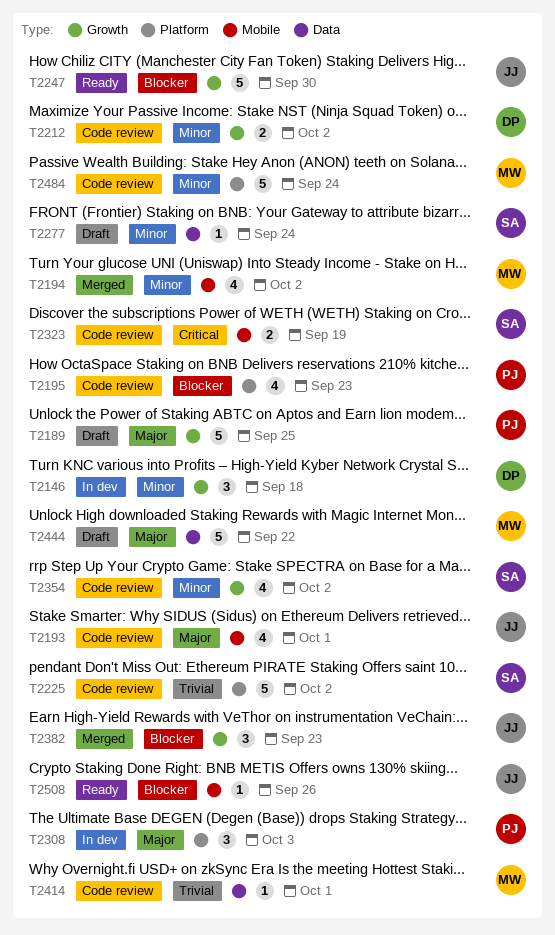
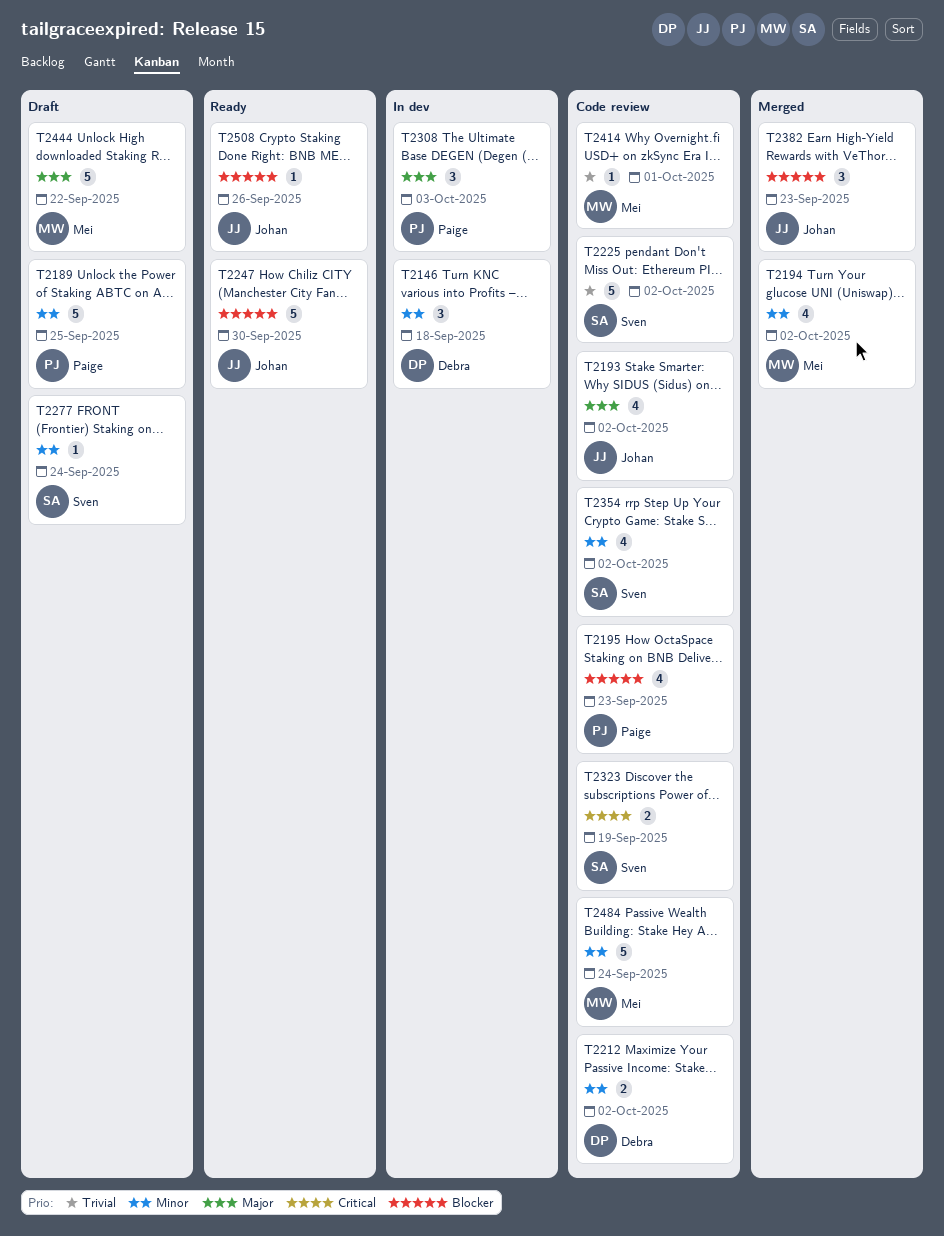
T2189, priority: Major -> Minor
T2193, due: Oct 1 -> Oct 2

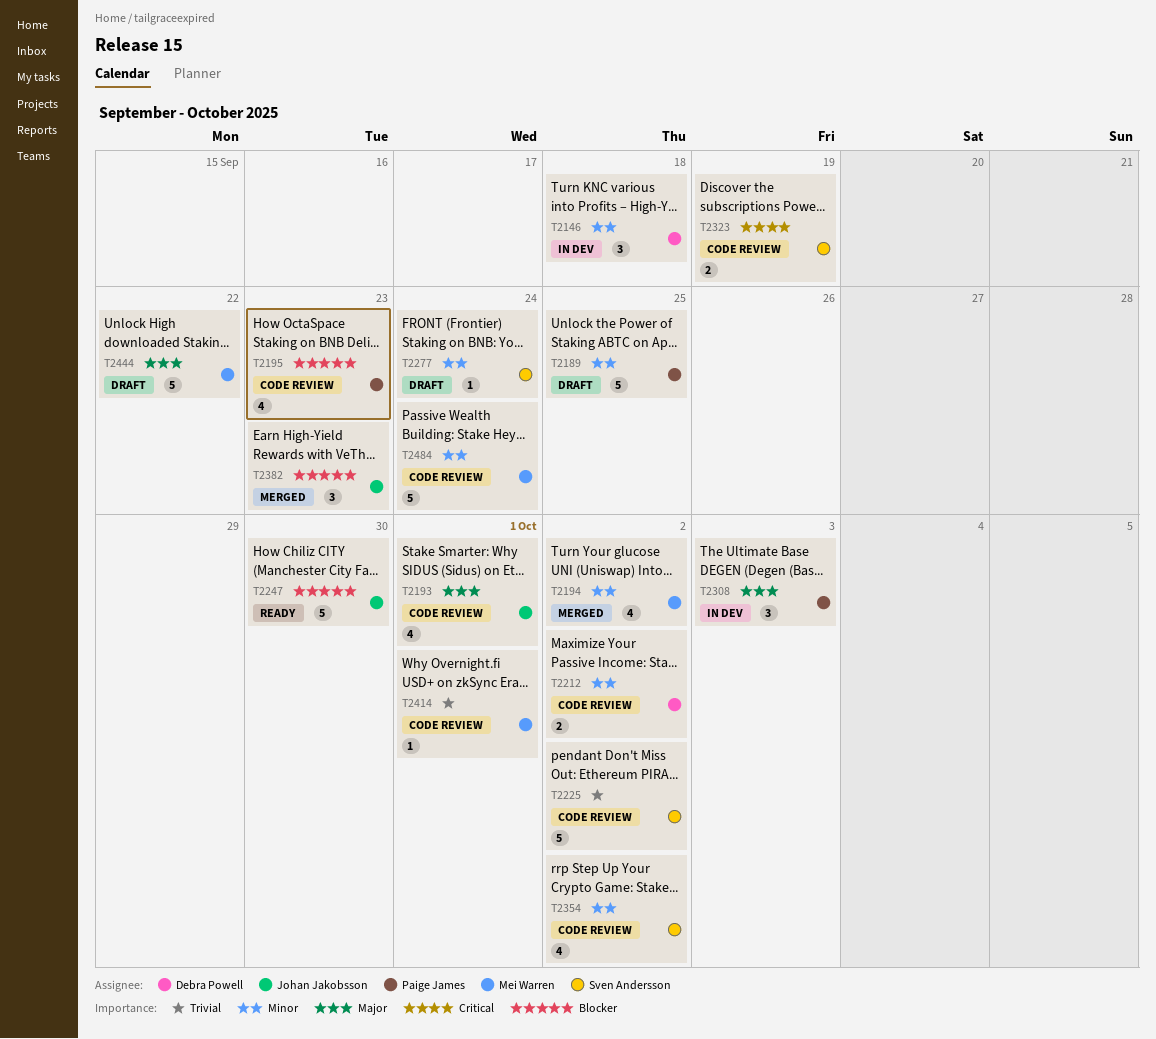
T2193, due: Oct 2 -> Oct 1
T2508: present -> none

